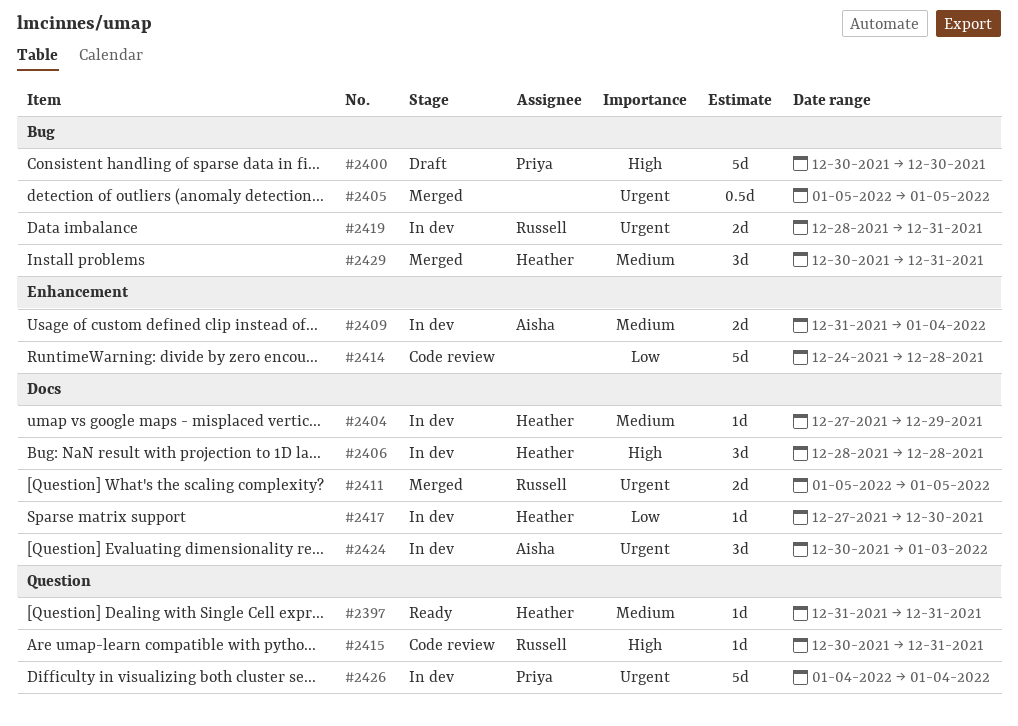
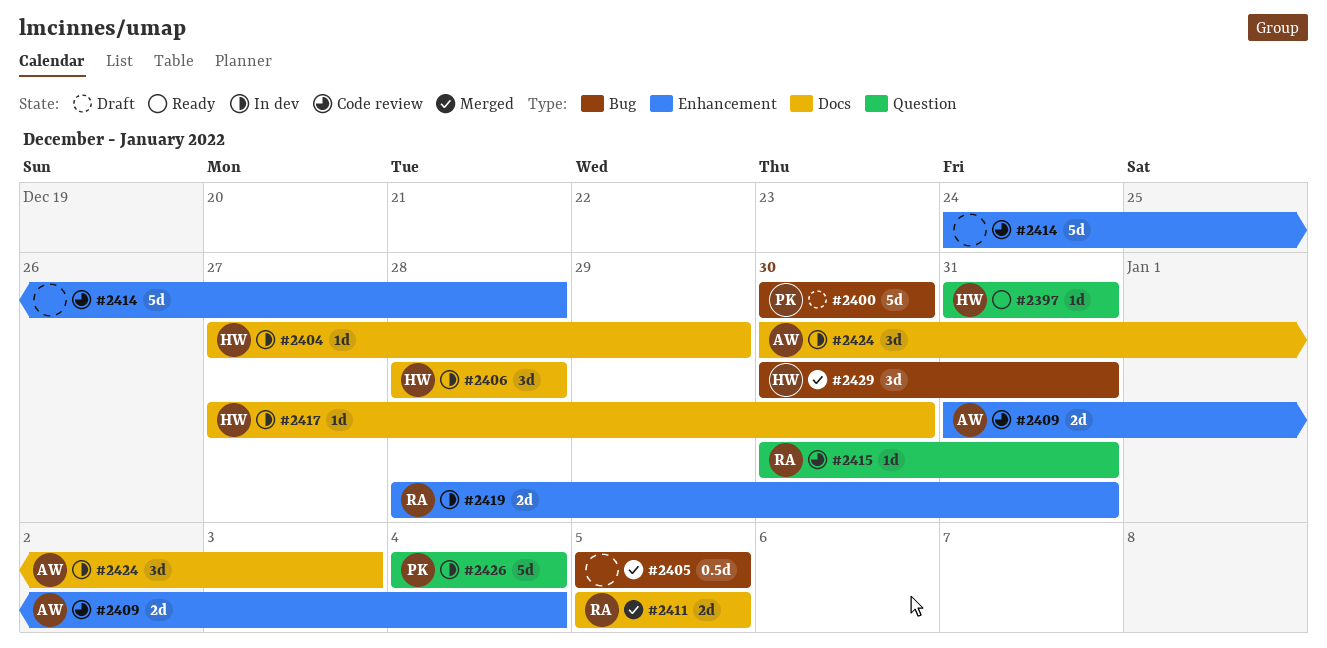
#2409, status: In dev -> Code review
#2419, label: Bug -> Enhancement

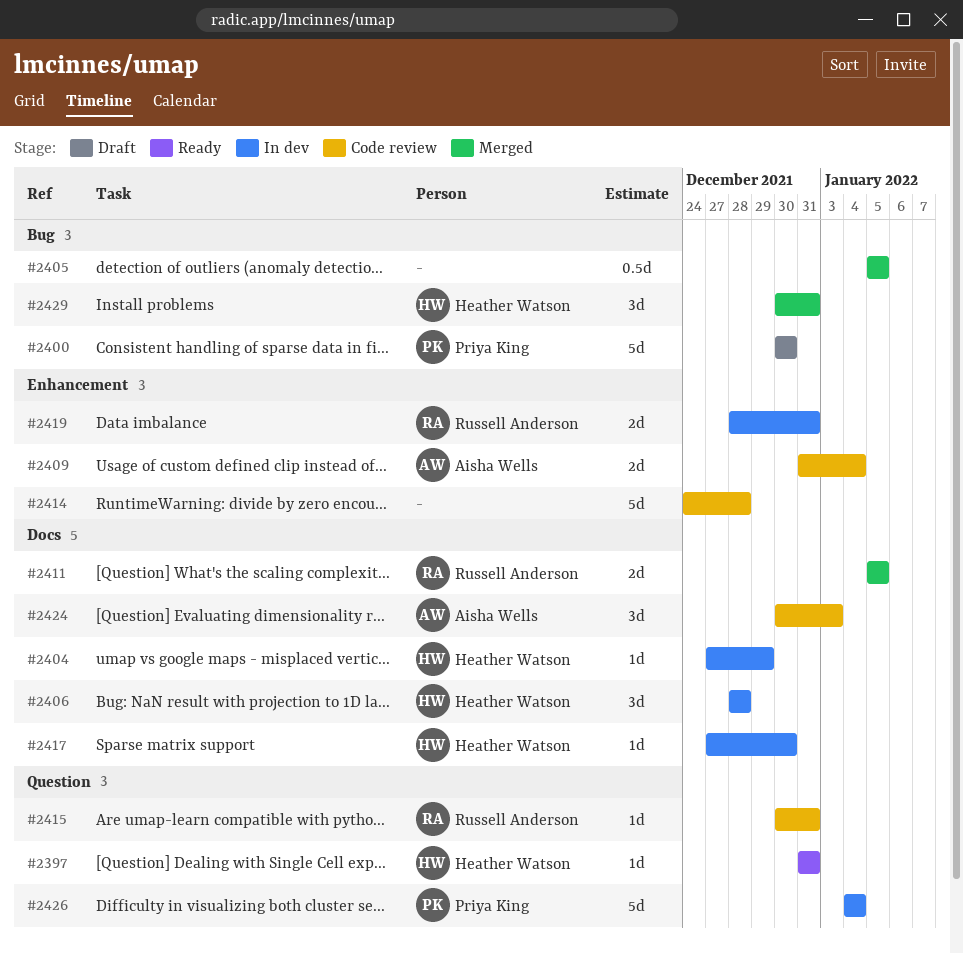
#2424, status: In dev -> Code review

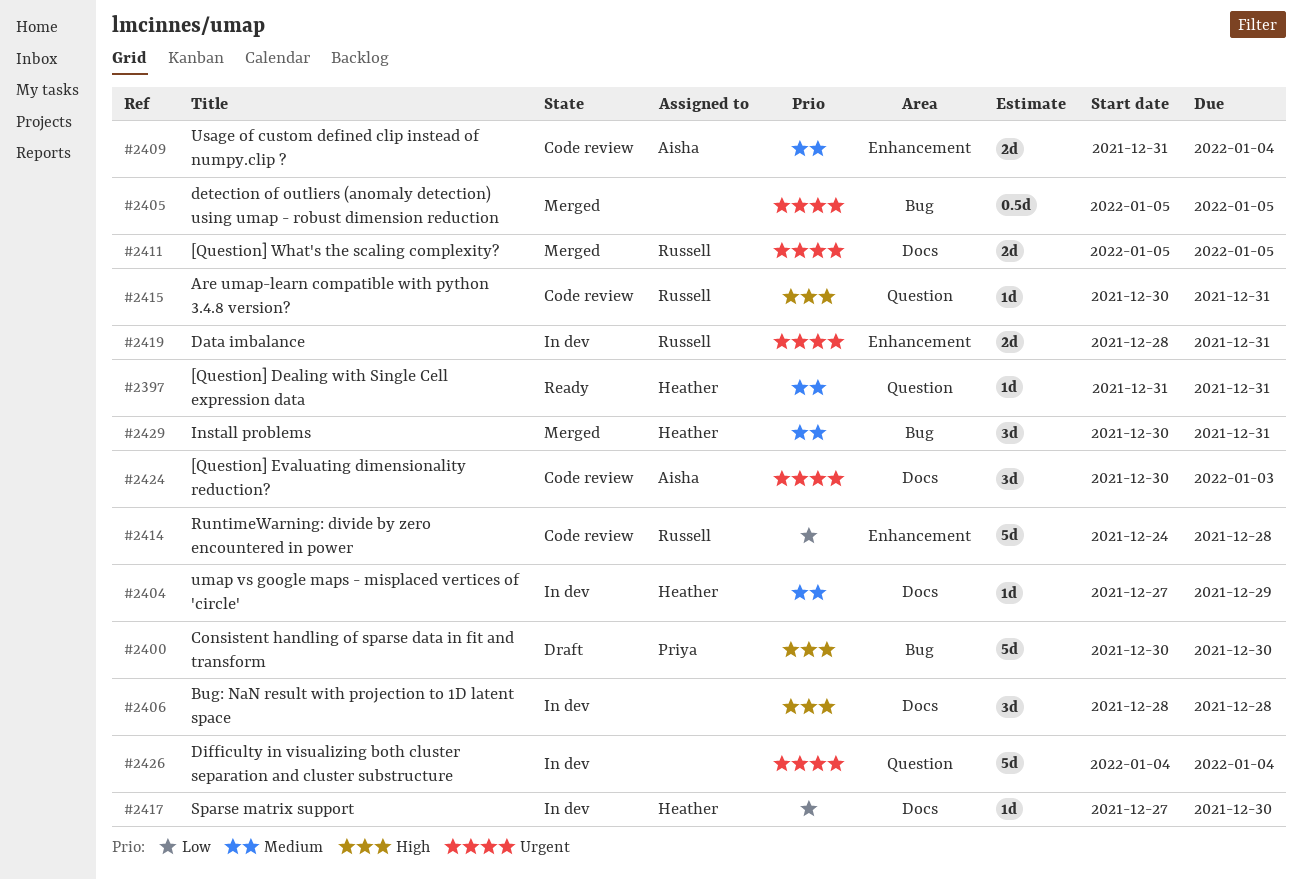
#2406, owner: Heather Watson -> none
#2414, owner: none -> Russell Anderson
#2426, owner: Priya King -> none

